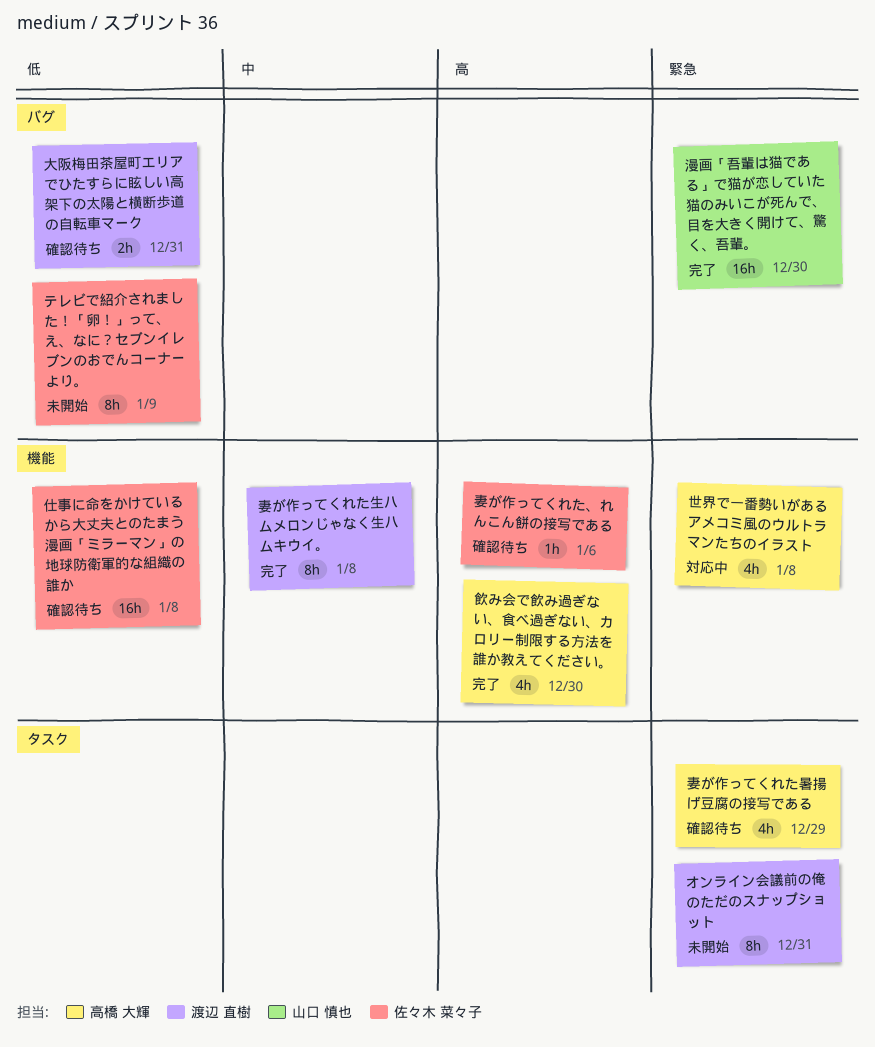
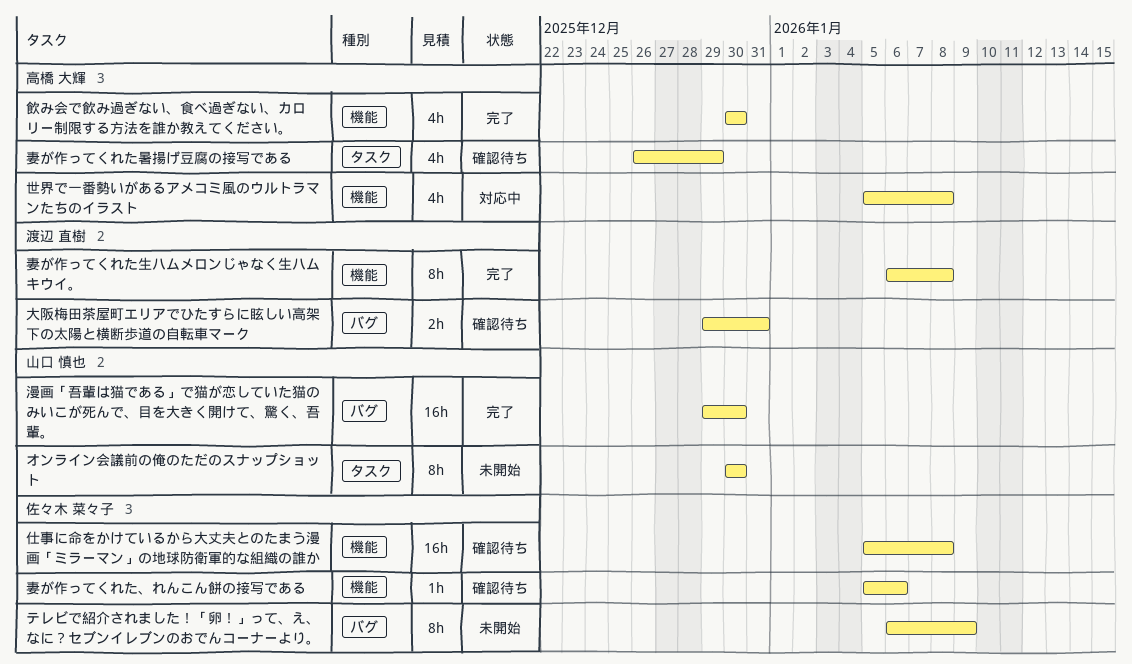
オンライン会議前の俺のただのスナップショット, owner: 渡辺 直樹 -> 山口 慎也
オンライン会議前の俺のただのスナップショット, due: Dec 31 -> Dec 30

